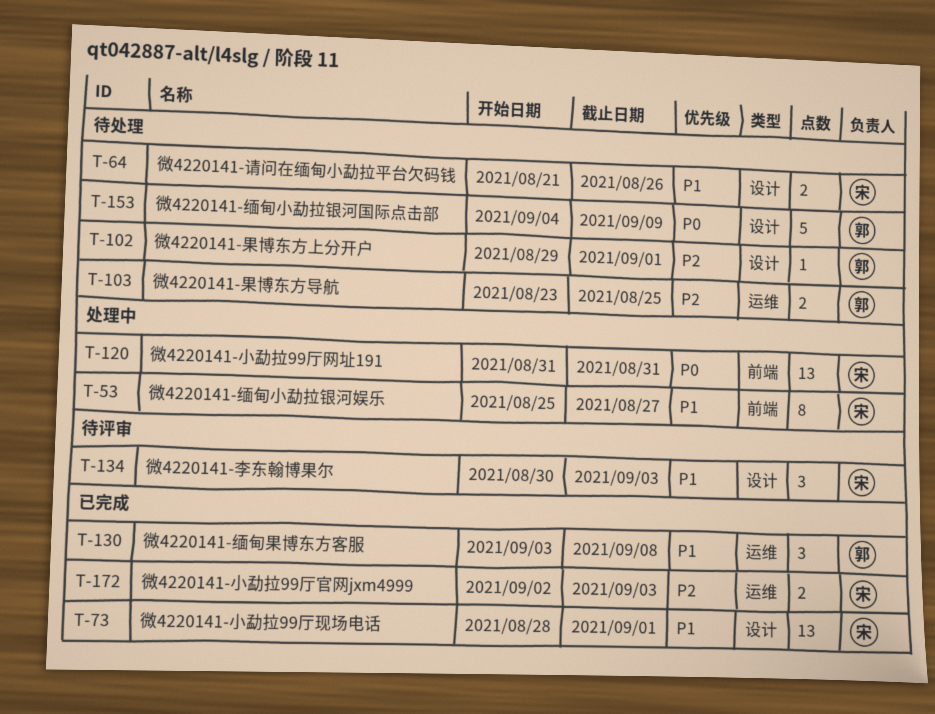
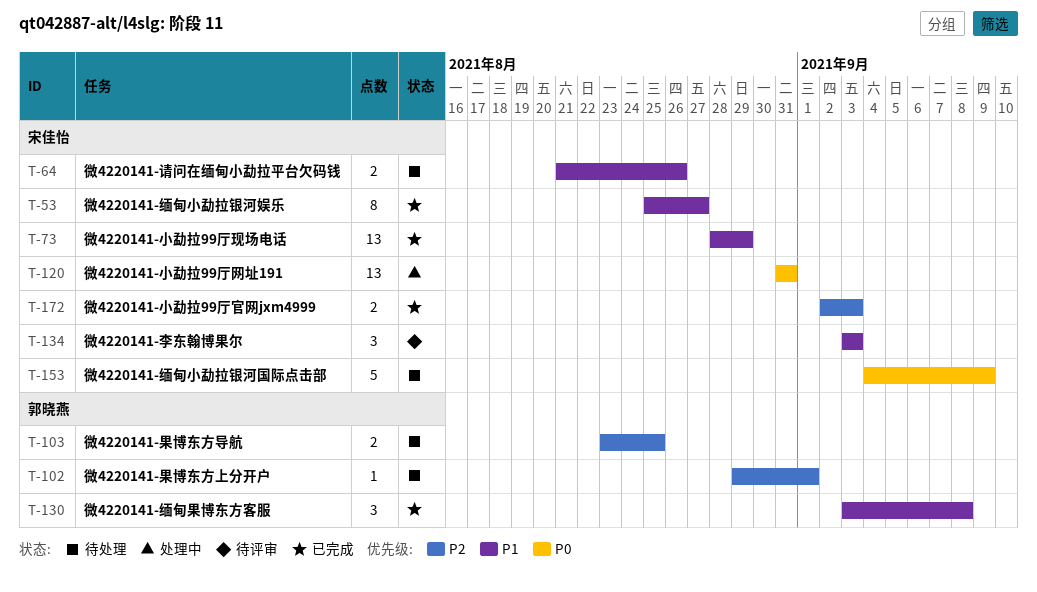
T-53, status: 处理中 -> 已完成
T-73, due: Sep 1 -> Aug 29
T-134, start: Aug 30 -> Sep 3
T-153, owner: 郭晓燕 -> 宋佳怡

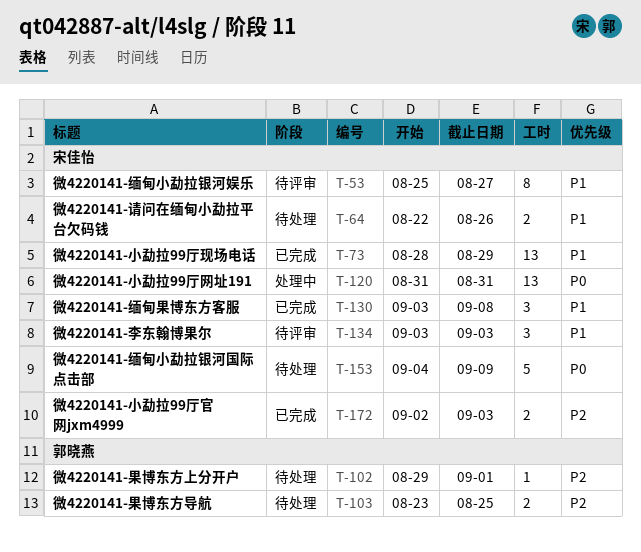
T-53, status: 已完成 -> 待评审
T-64, start: Aug 21 -> Aug 22
T-130, owner: 郭晓燕 -> 宋佳怡

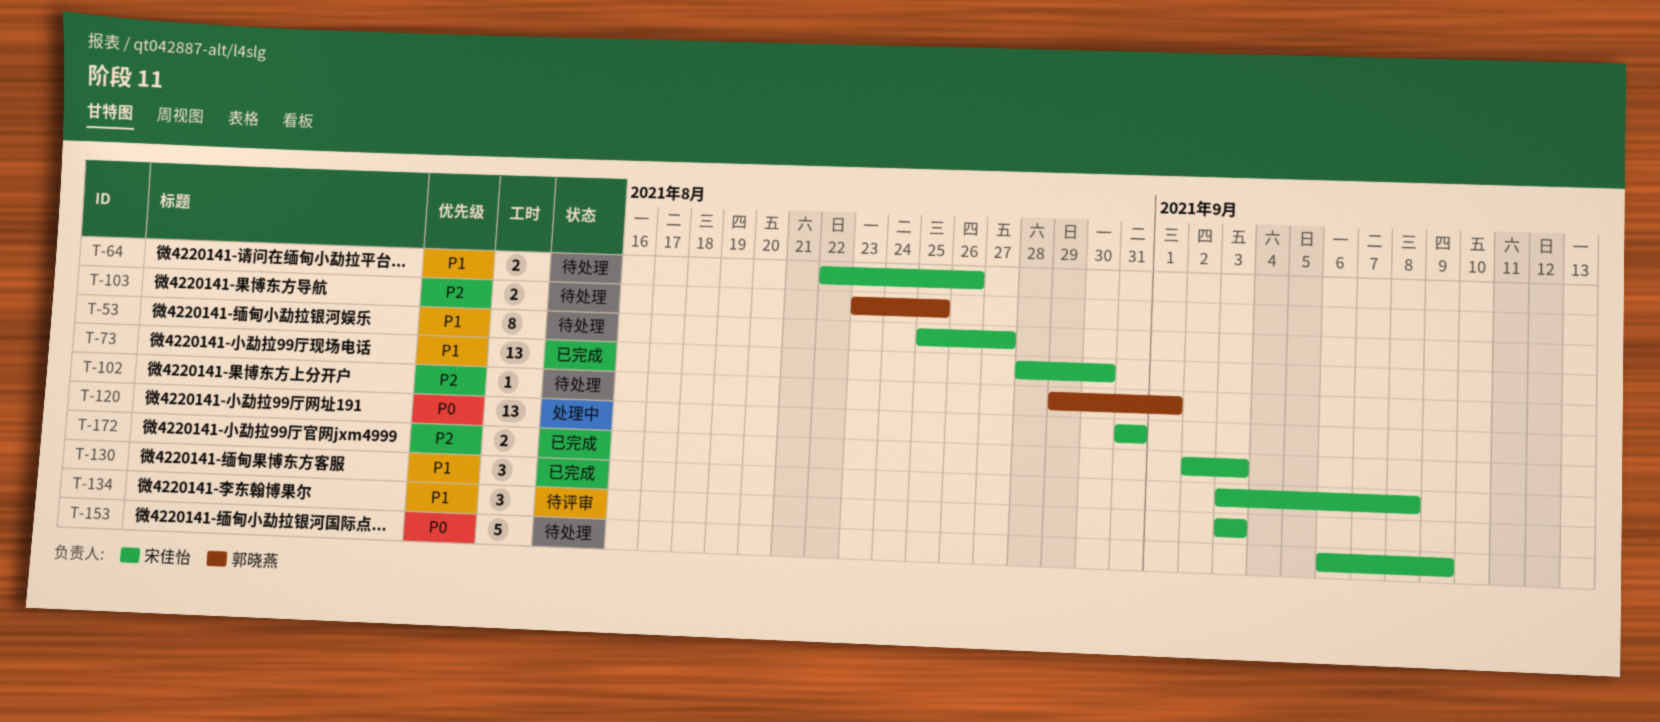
T-53, status: 待评审 -> 待处理
T-73, due: Aug 29 -> Aug 30
T-153, start: Sep 4 -> Sep 6

